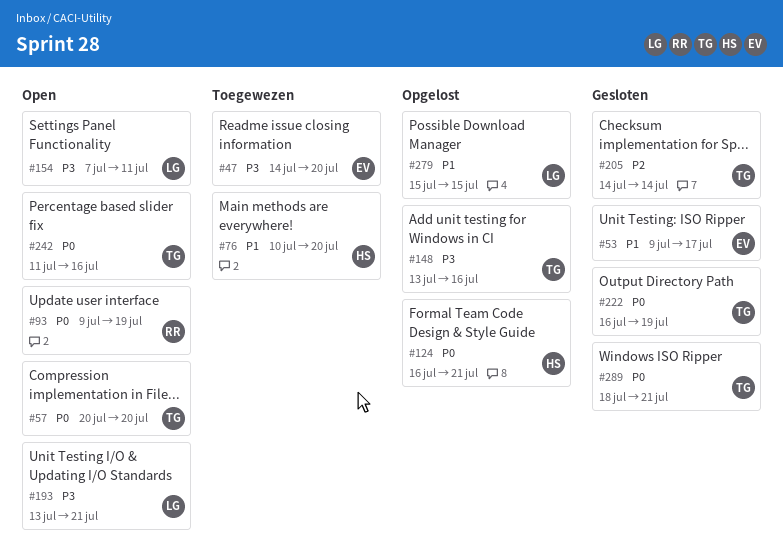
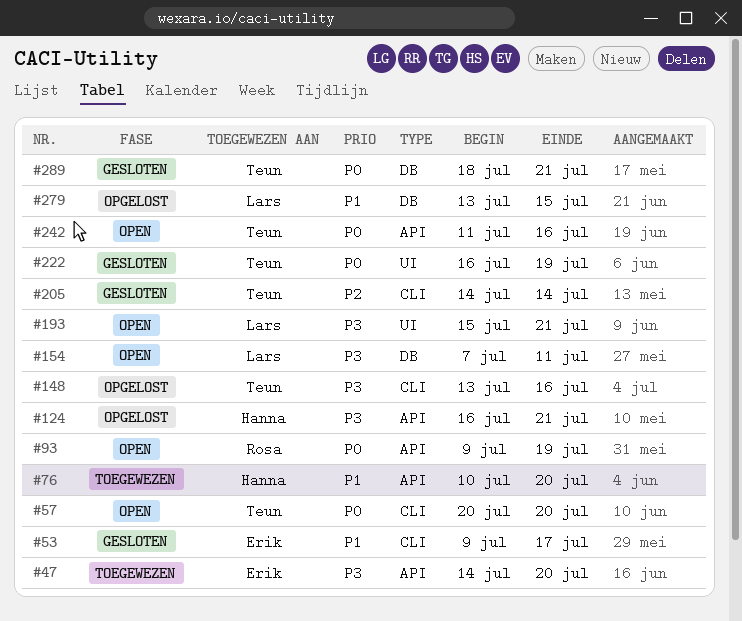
#124, priority: P0 -> P3
#193, start: Jul 13 -> Jul 15
#279, start: Jul 15 -> Jul 13

